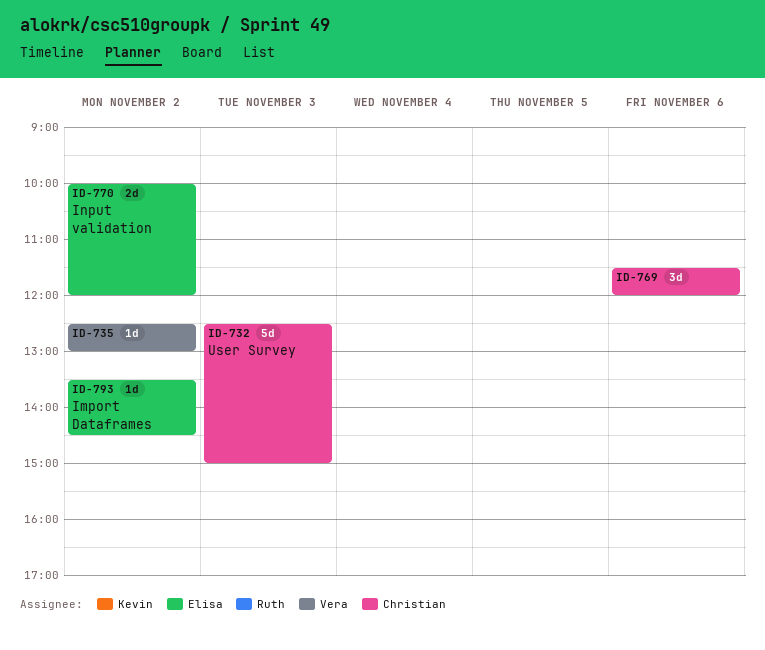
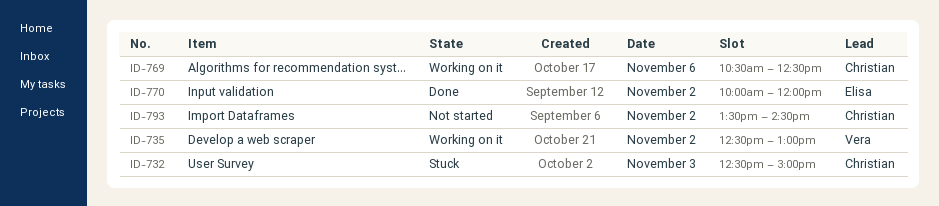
ID-769, begins: 11:30 -> 10:30
ID-769, ends: 12:00 -> 12:30
ID-793, owner: Elisa -> Christian

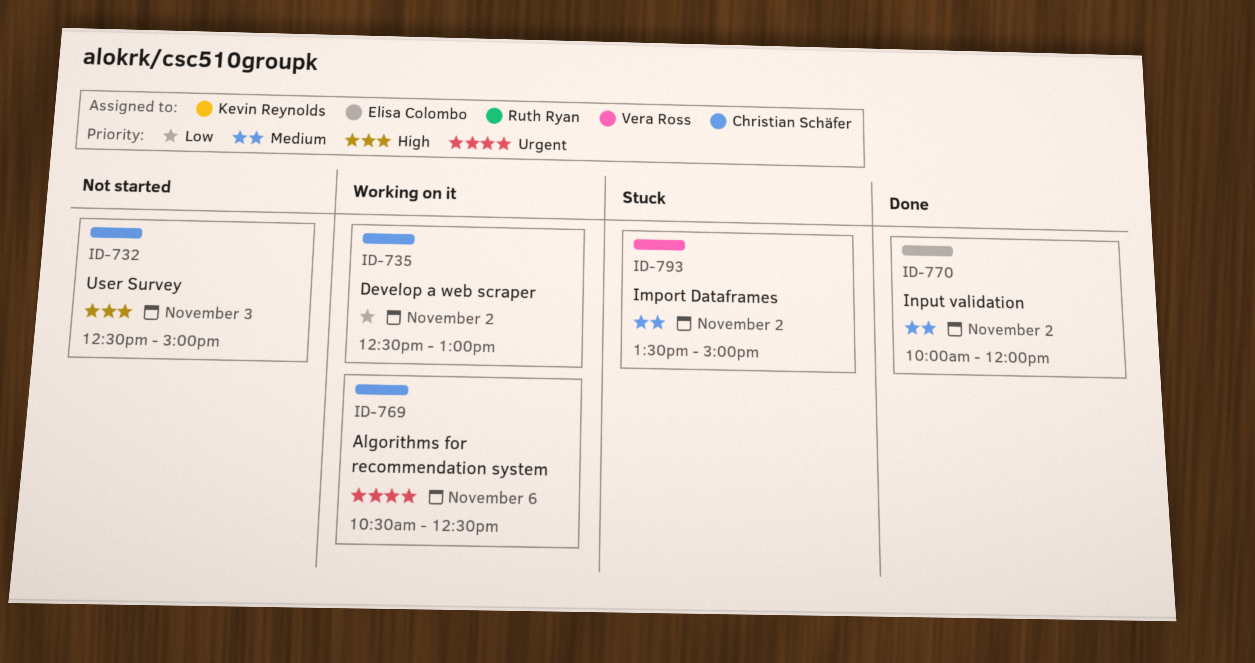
ID-732, status: Stuck -> Not started
ID-735, owner: Vera Ross -> Christian Schäfer
ID-793, status: Not started -> Stuck
ID-793, owner: Christian Schäfer -> Vera Ross
ID-793, ends: 14:30 -> 15:00

